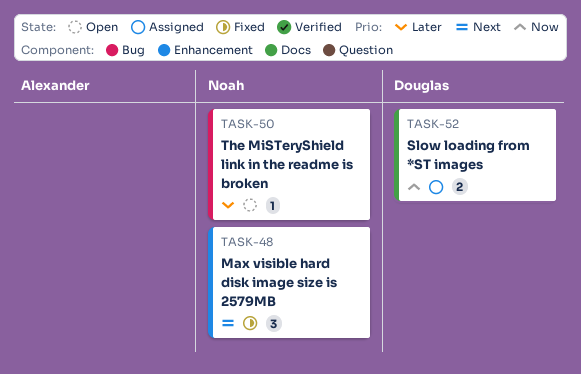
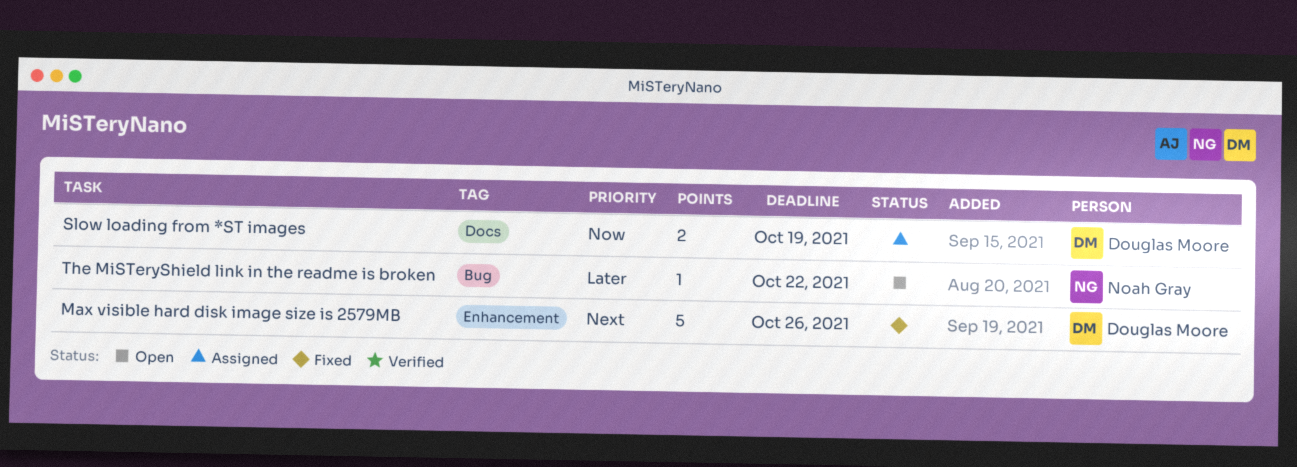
Max visible hard disk image size is 2579MB, owner: Noah Gray -> Douglas Moore
Max visible hard disk image size is 2579MB, estimate: 3 -> 5

